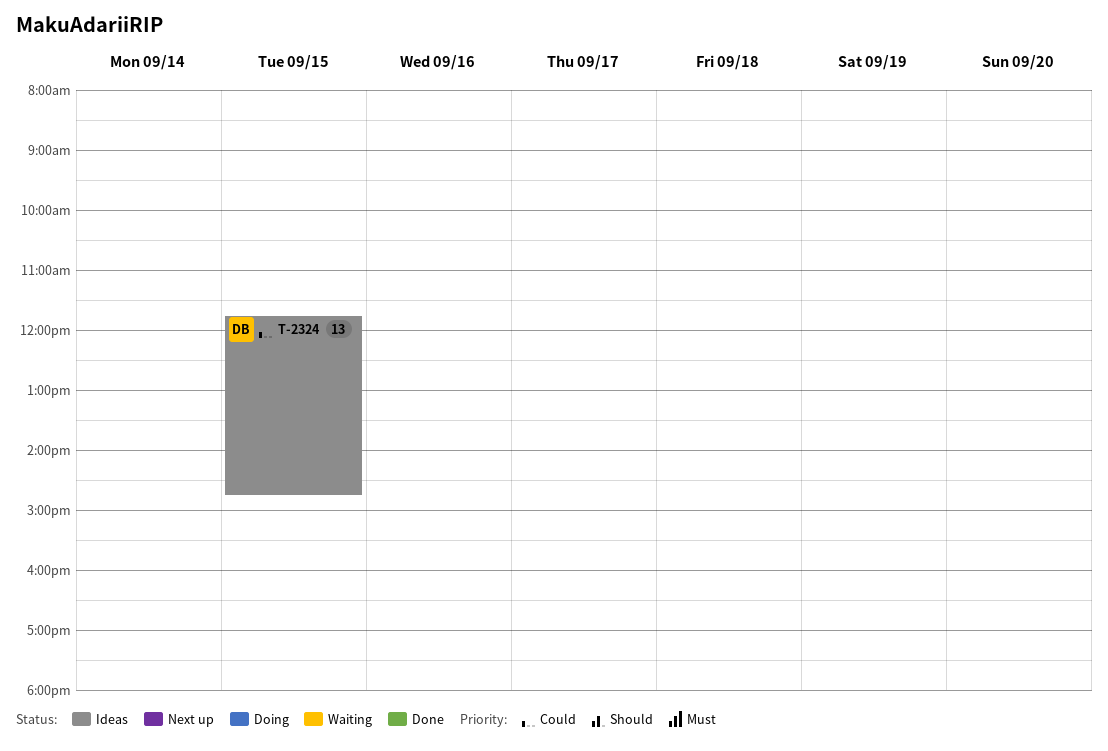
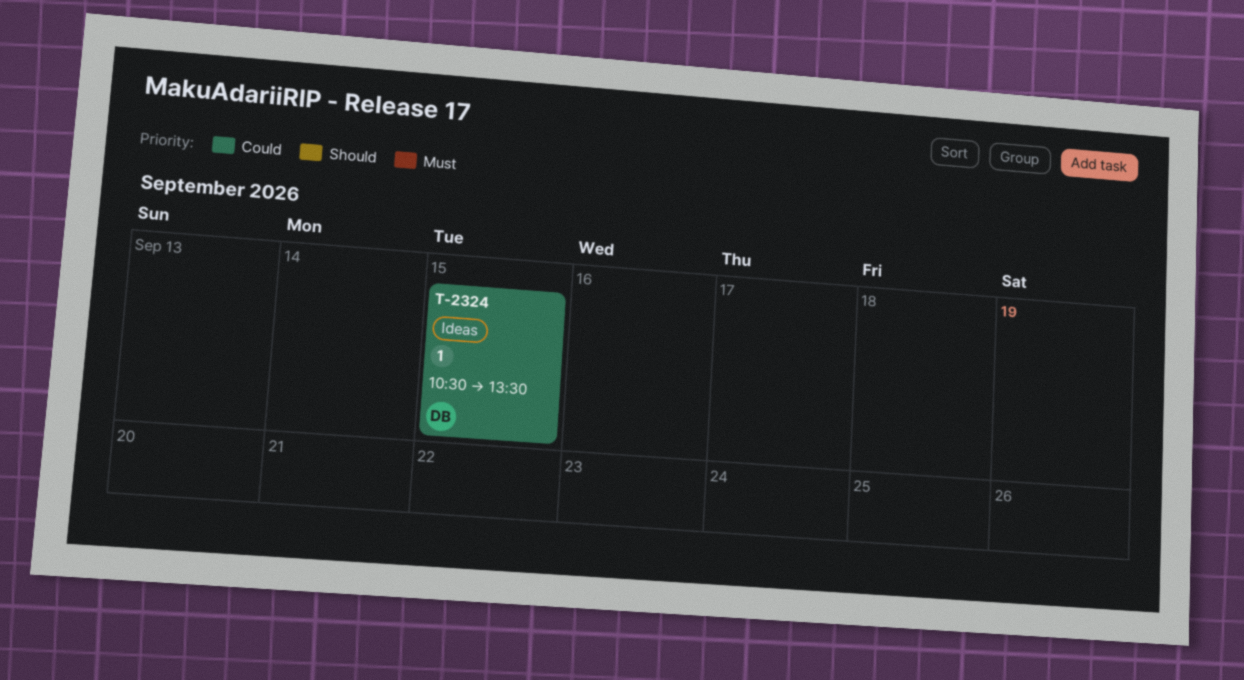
T-2324, estimate: 13 -> 1
T-2324, begins: 11:45 -> 10:30
T-2324, ends: 14:45 -> 13:30

